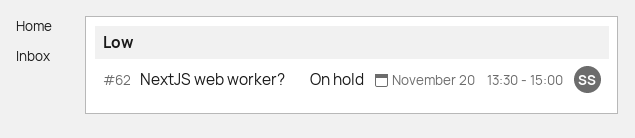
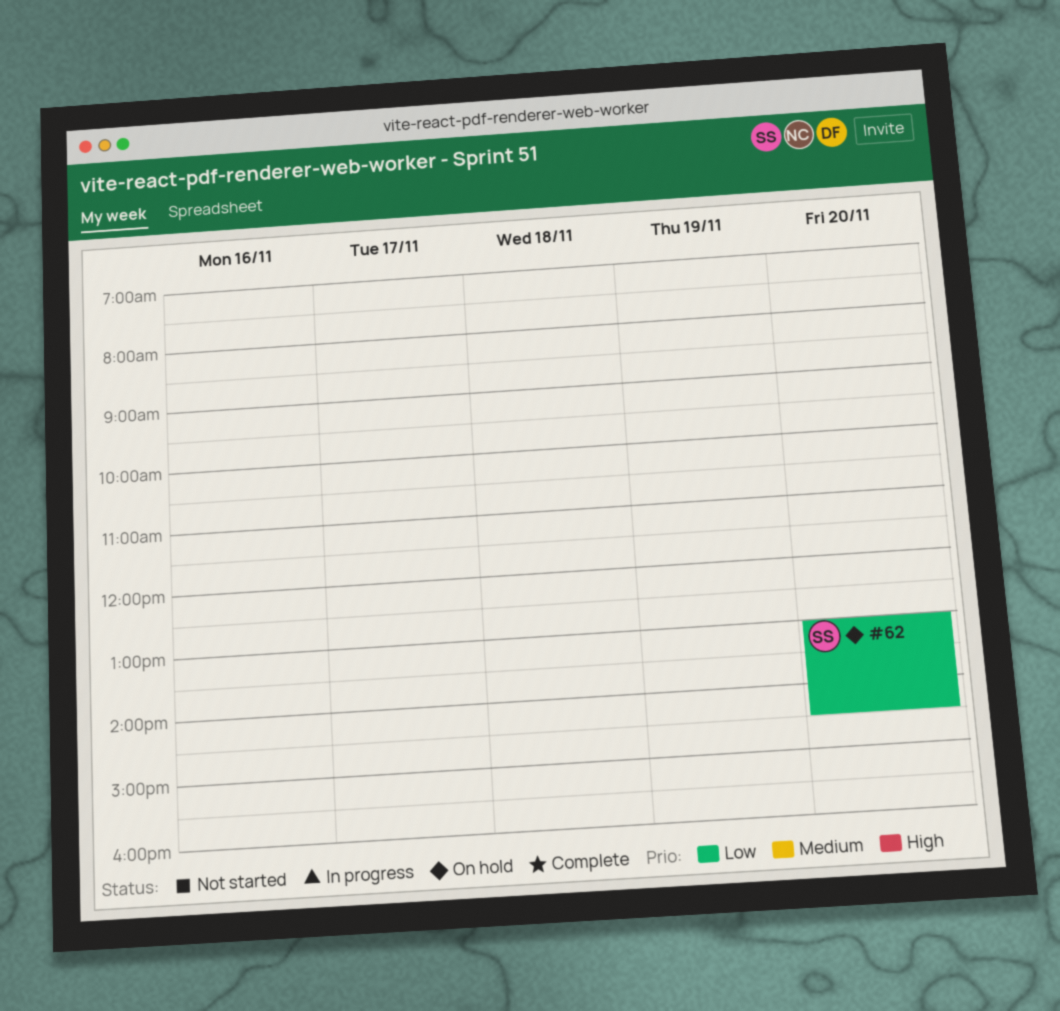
#62, begins: 13:30 -> 13:00
#62, ends: 15:00 -> 14:30

